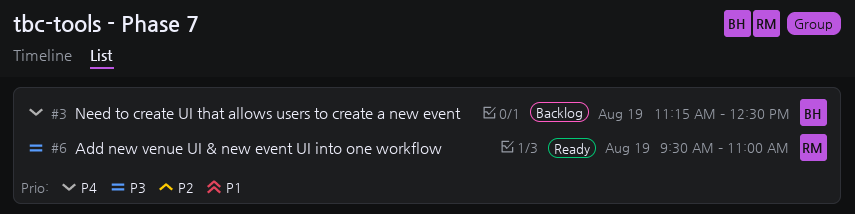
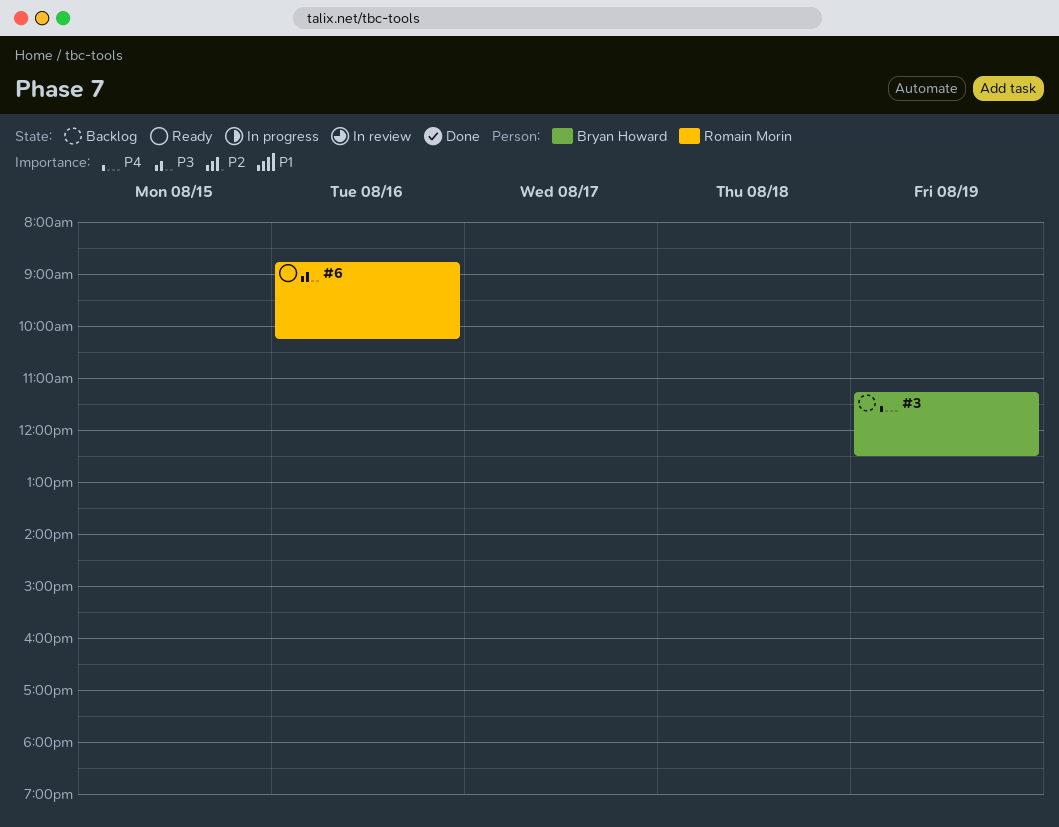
#6, day: Aug 19 -> Aug 16
#6, begins: 09:30 -> 08:45
#6, ends: 11:00 -> 10:15

